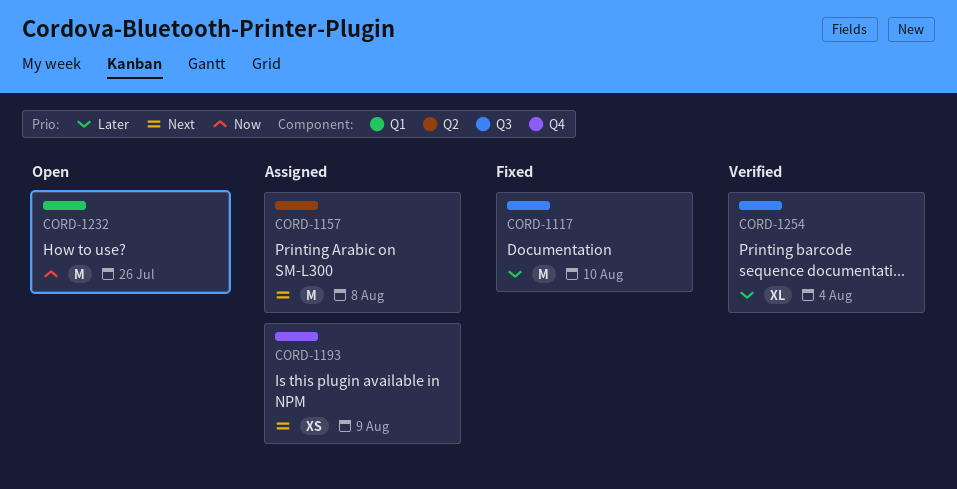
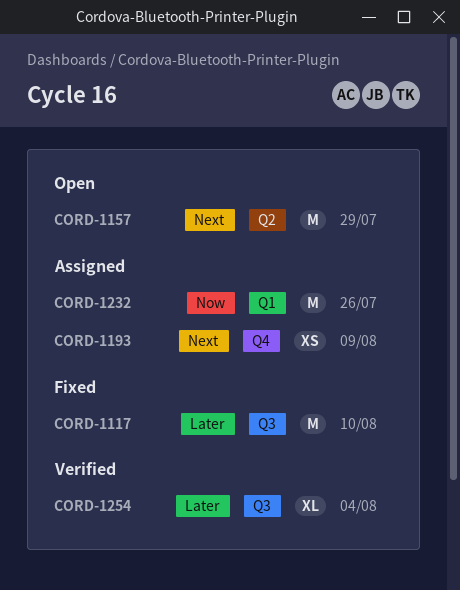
CORD-1157, status: Assigned -> Open
CORD-1157, due: Aug 8 -> Jul 29
CORD-1232, status: Open -> Assigned

